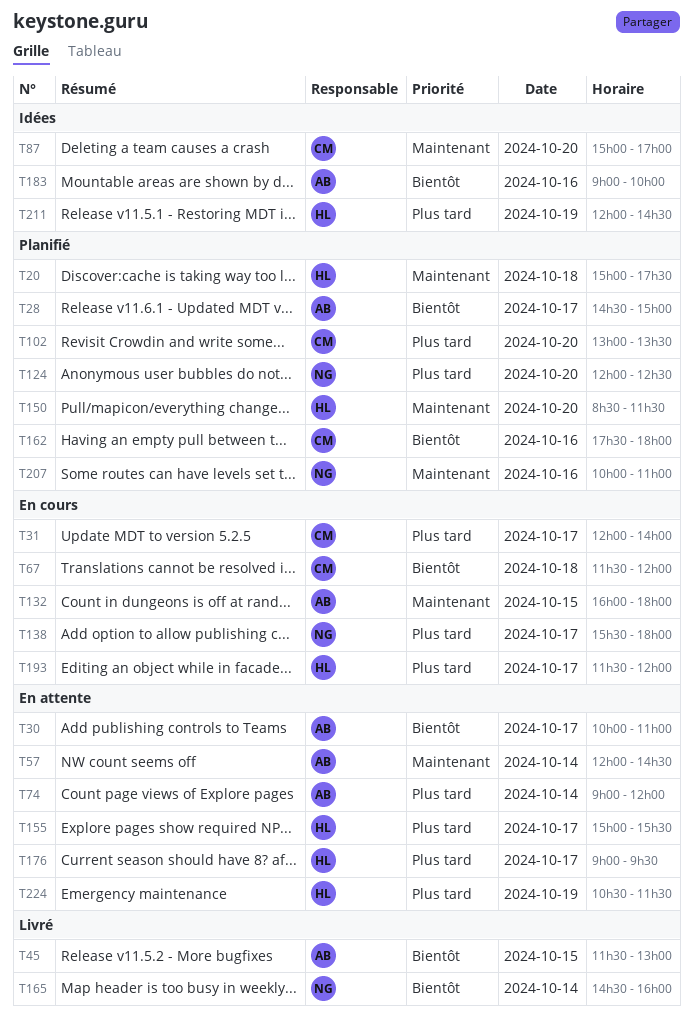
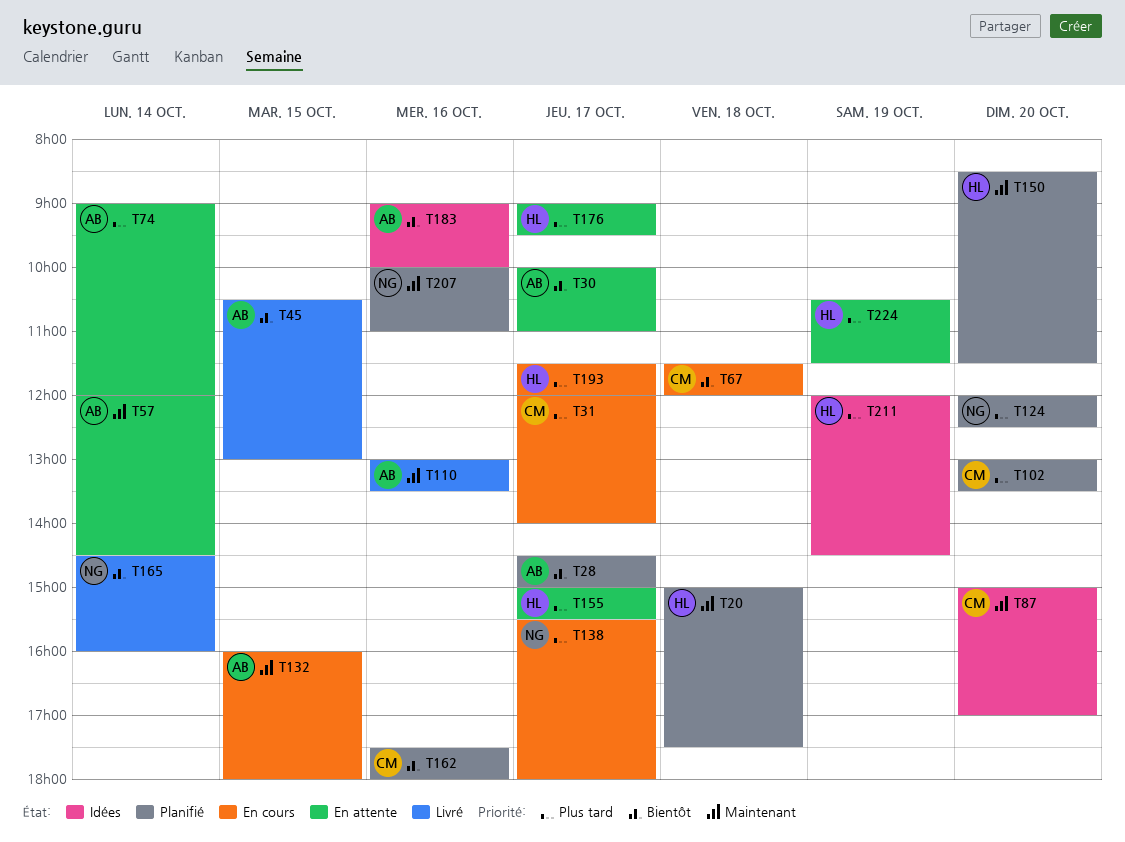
T45, begins: 11:30 -> 10:30
T110: none -> present

